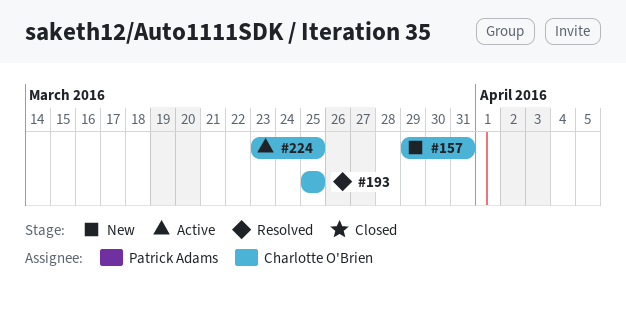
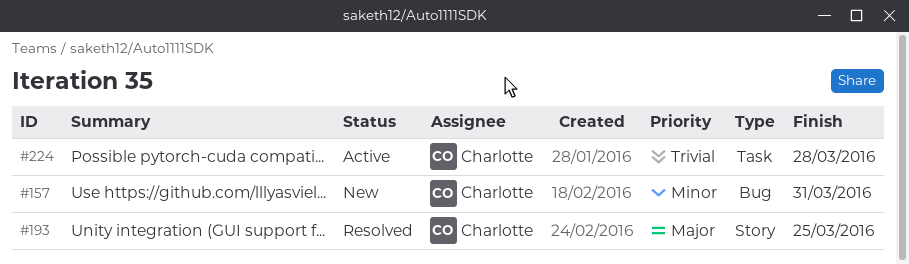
#224, due: Mar 25 -> Mar 28

